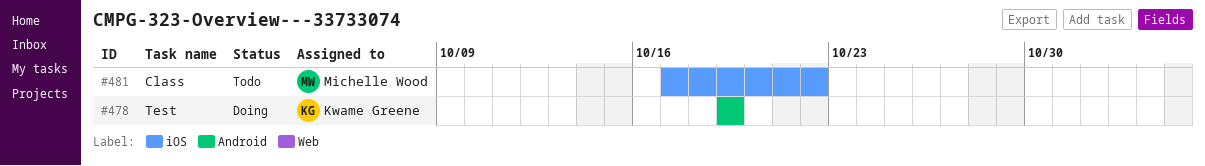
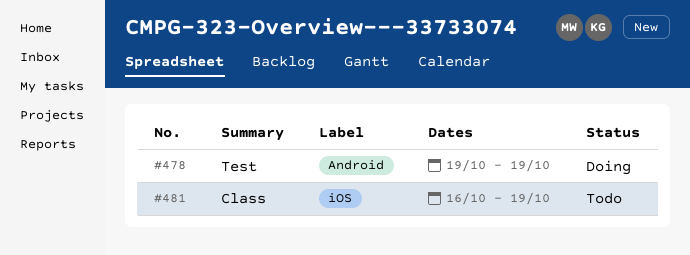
#481, start: Oct 17 -> Oct 16
#481, due: Oct 22 -> Oct 19

